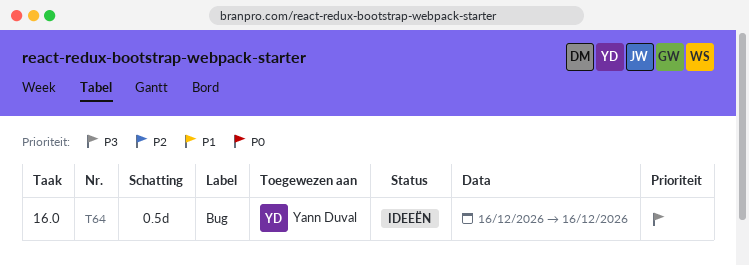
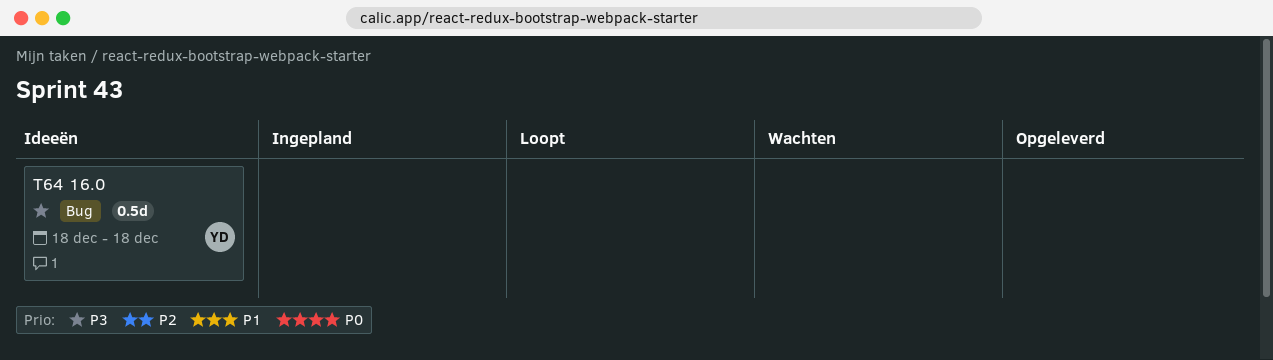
T64, start: Dec 16 -> Dec 18
T64, due: Dec 16 -> Dec 18

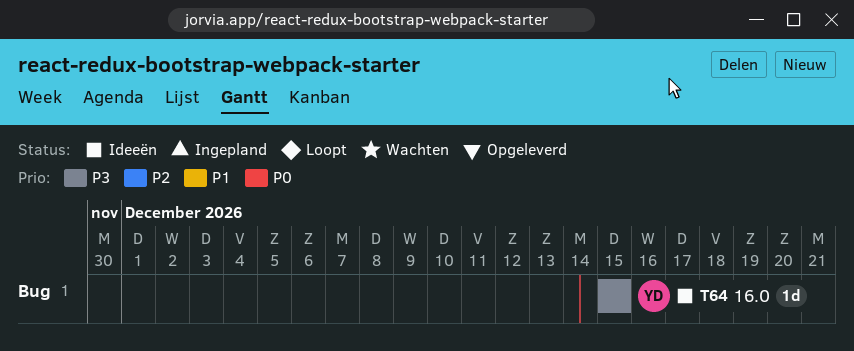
T64, estimate: 0.5d -> 1d
T64, start: Dec 18 -> Dec 15
T64, due: Dec 18 -> Dec 15

